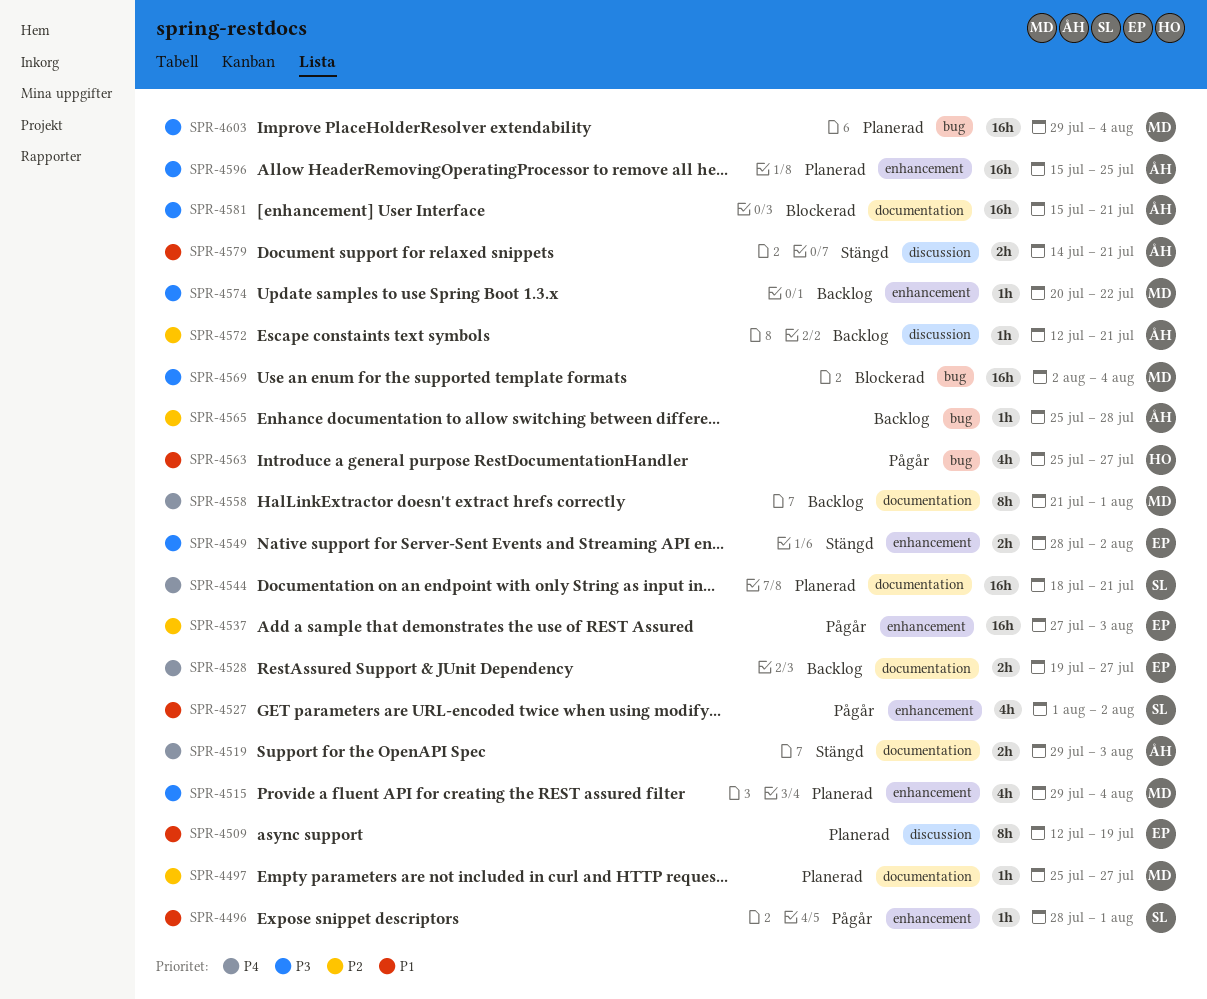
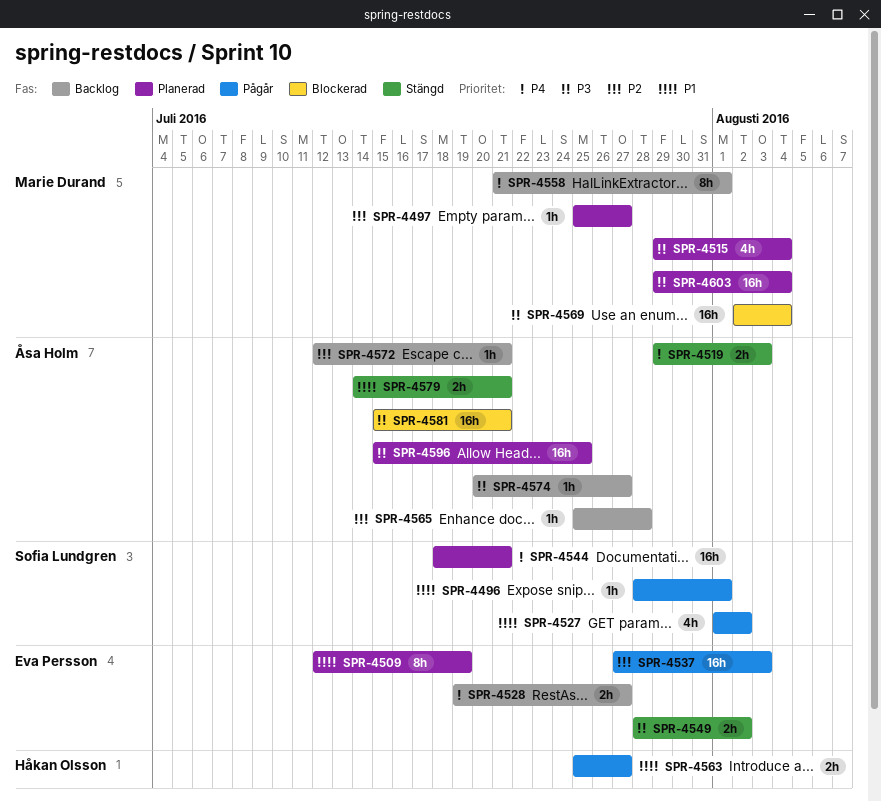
SPR-4563, estimate: 4h -> 2h
SPR-4574, owner: Marie Durand -> Åsa Holm
SPR-4574, due: Jul 22 -> Jul 27

